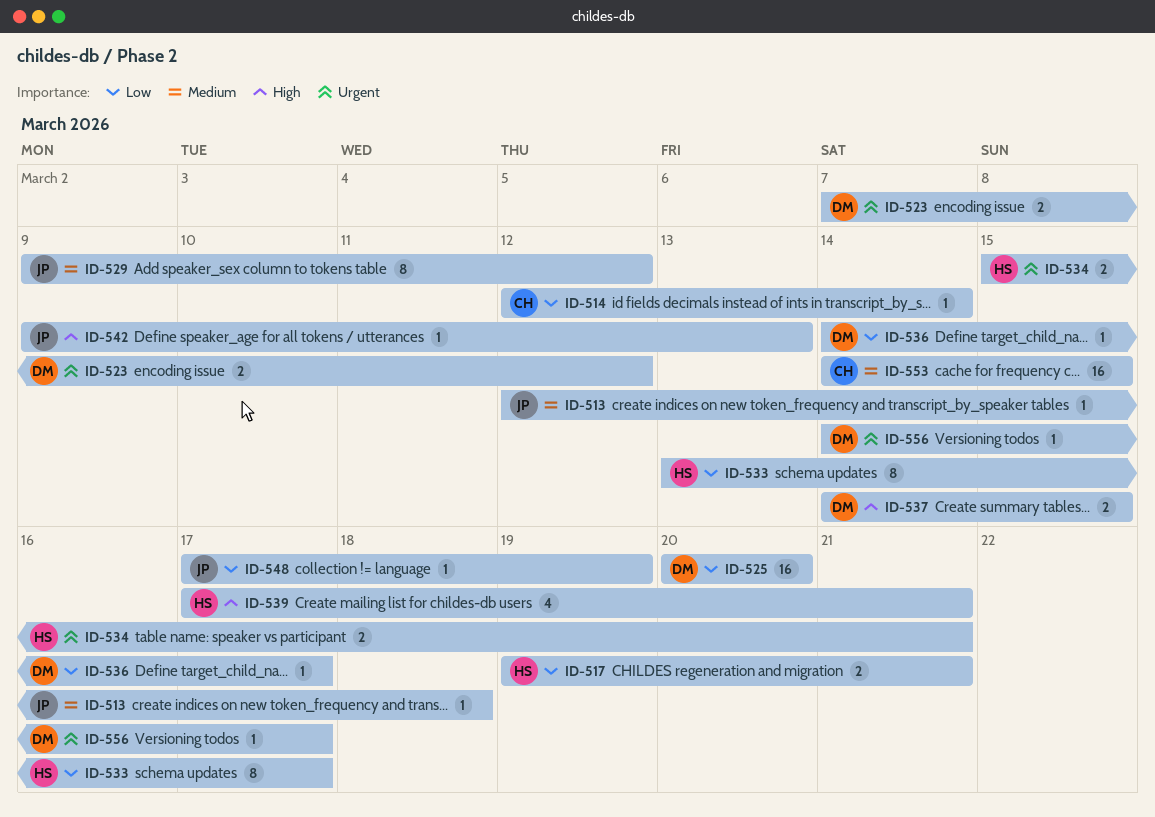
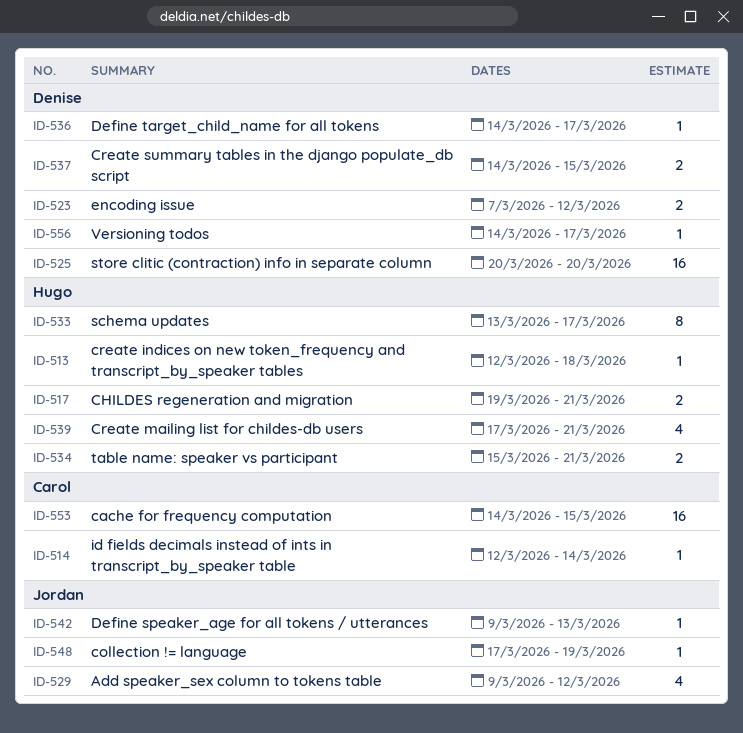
ID-513, owner: Jordan -> Hugo
ID-529, estimate: 8 -> 4

